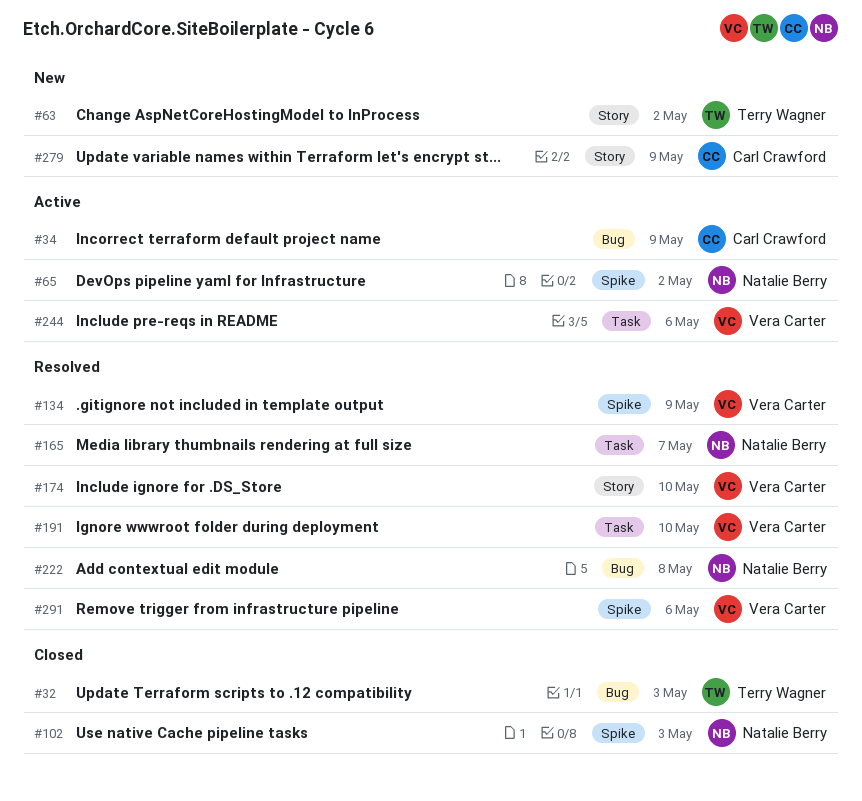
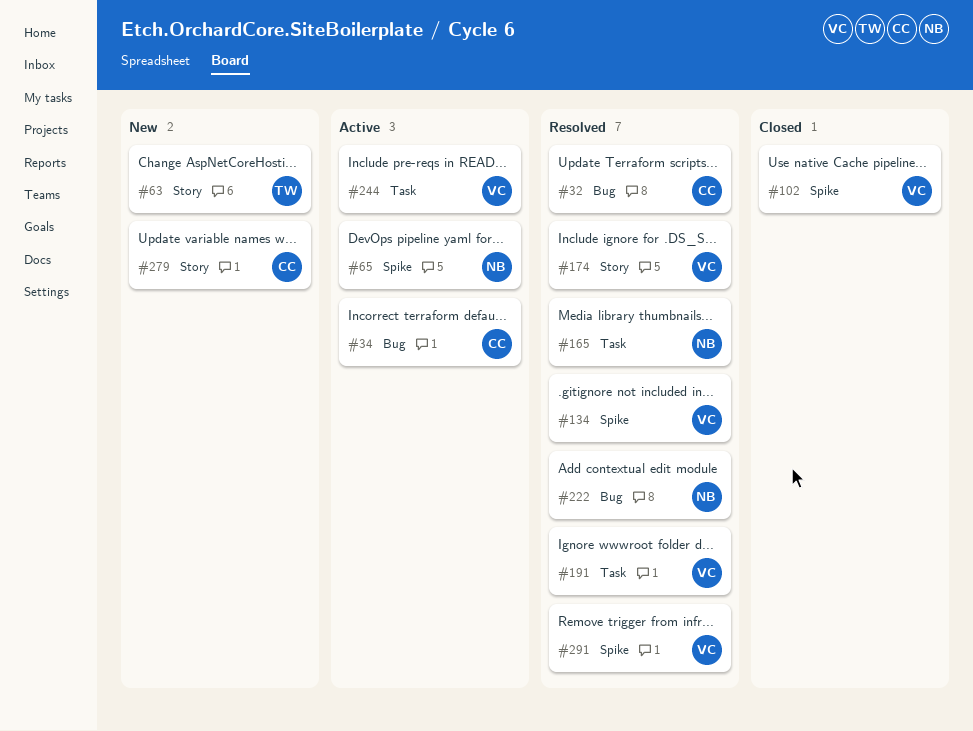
#32, status: Closed -> Resolved
#32, owner: Terry Wagner -> Carl Crawford
#102, owner: Natalie Berry -> Vera Carter

